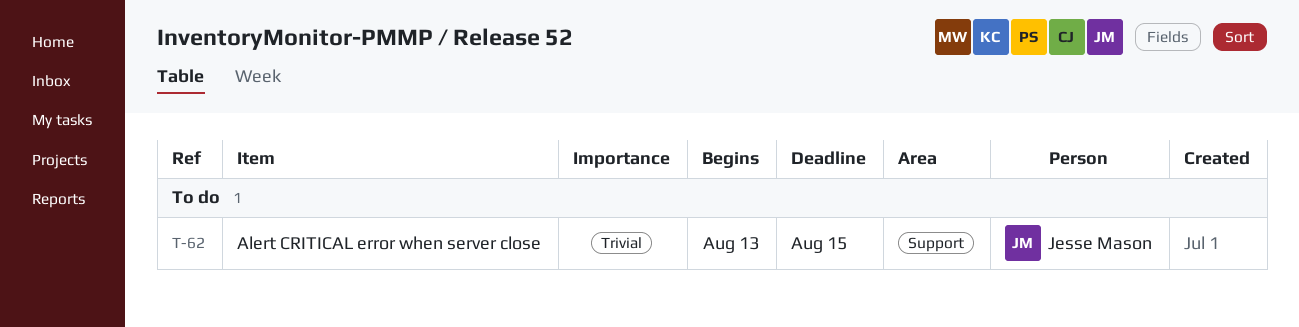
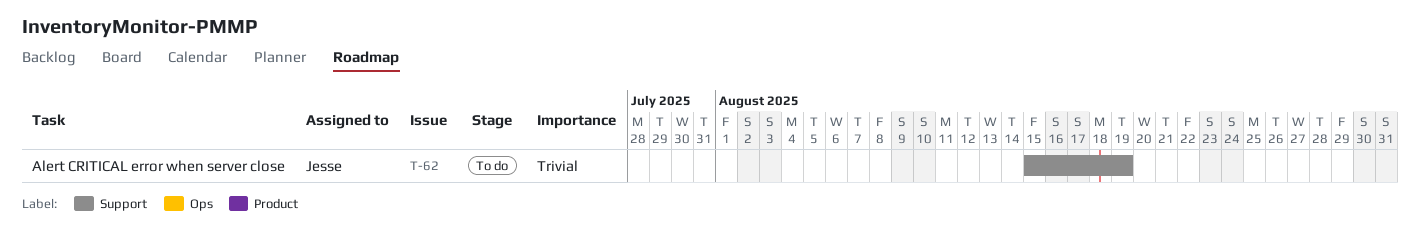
T-62, start: Aug 13 -> Aug 15
T-62, due: Aug 15 -> Aug 19

